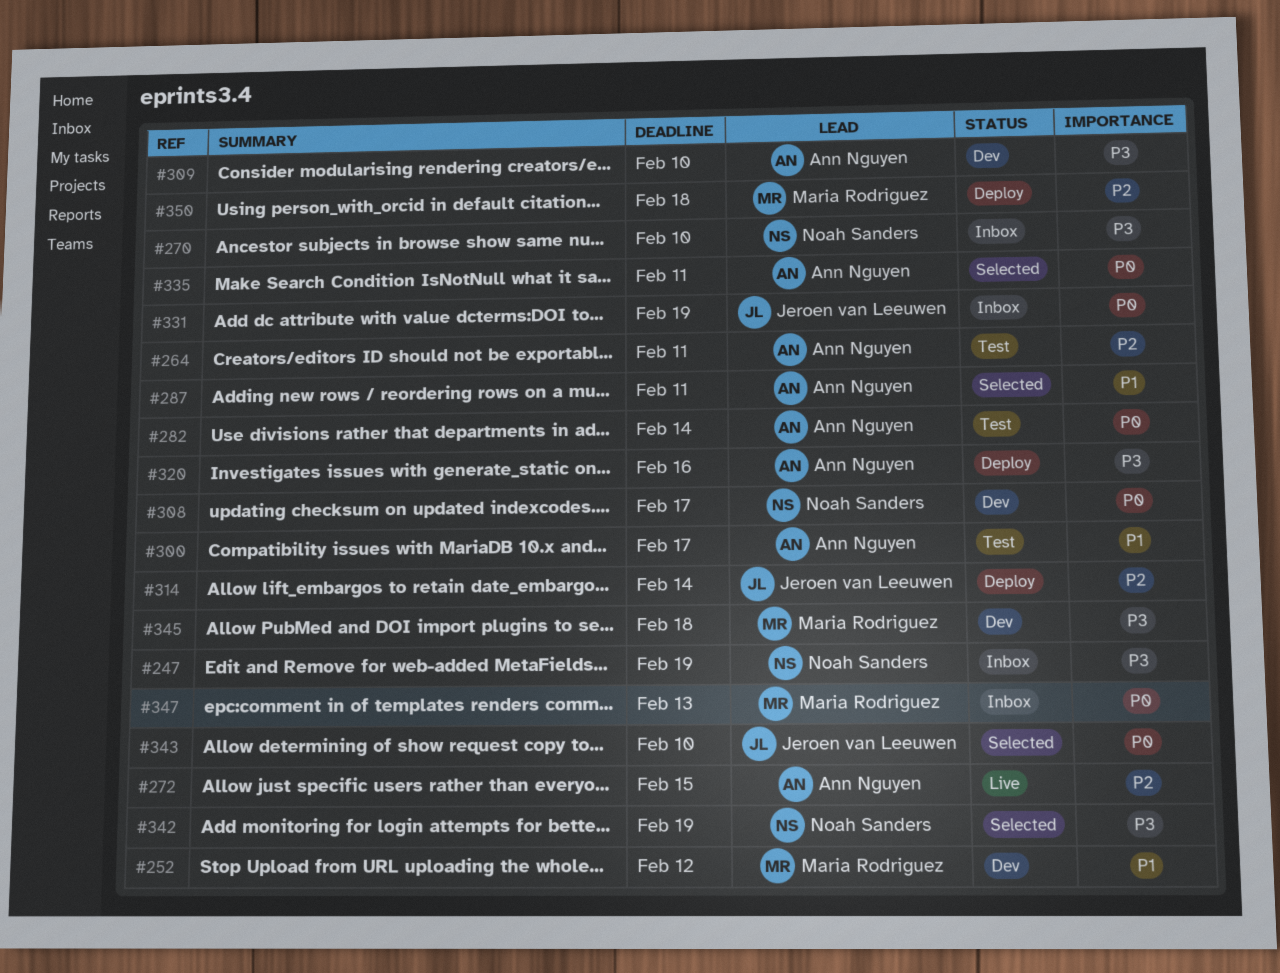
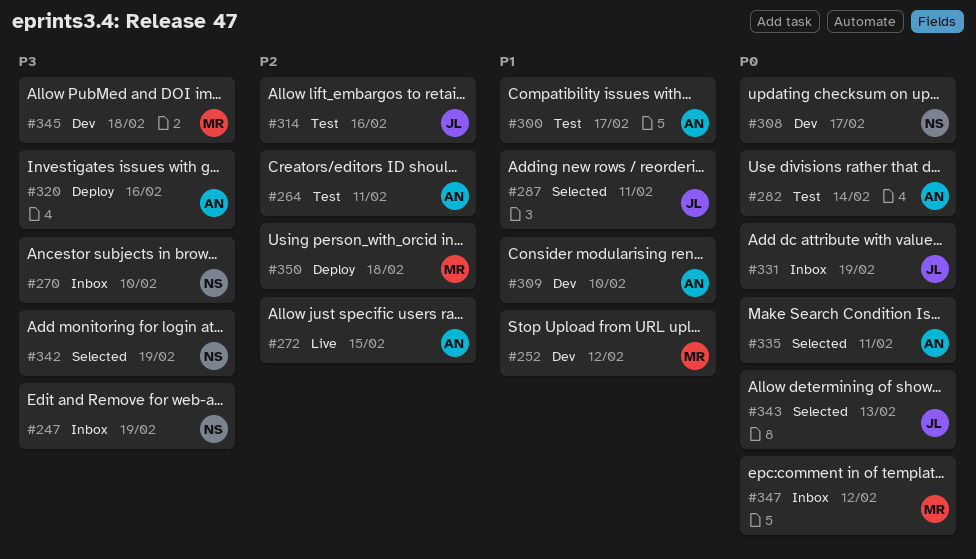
#287, owner: Ann Nguyen -> Jeroen van Leeuwen
#309, priority: P3 -> P1
#314, status: Deploy -> Test
#314, due: Feb 14 -> Feb 16
#343, due: Feb 10 -> Feb 13
#347, due: Feb 13 -> Feb 12

